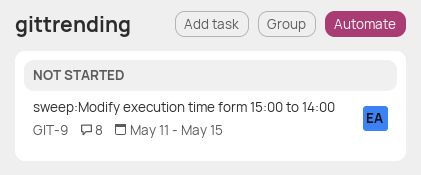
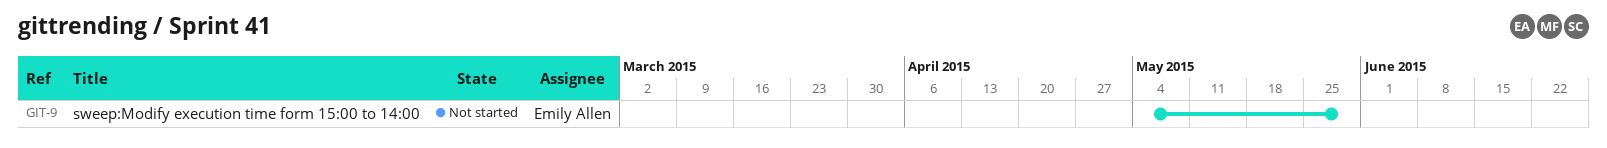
GIT-9, start: May 11 -> May 4
GIT-9, due: May 15 -> May 29

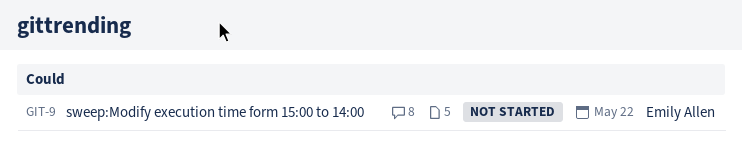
GIT-9, due: May 29 -> May 22

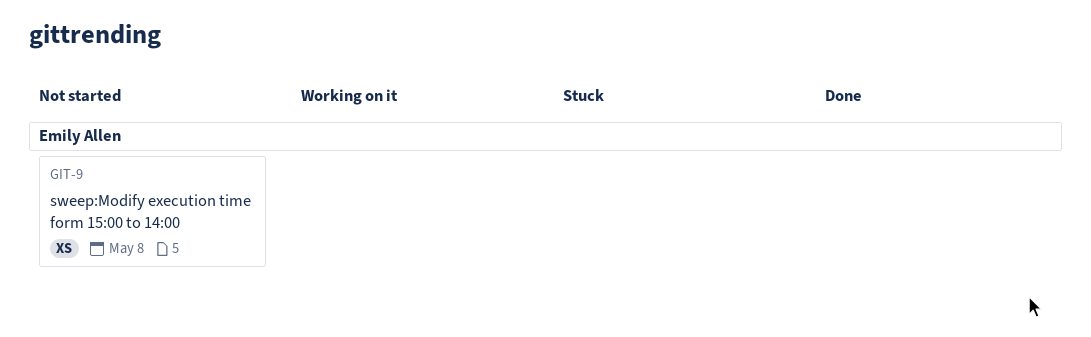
GIT-9, due: May 22 -> May 8

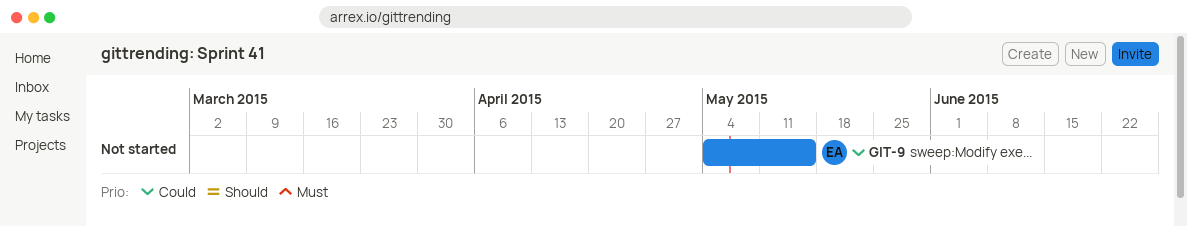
GIT-9, due: May 8 -> May 15

